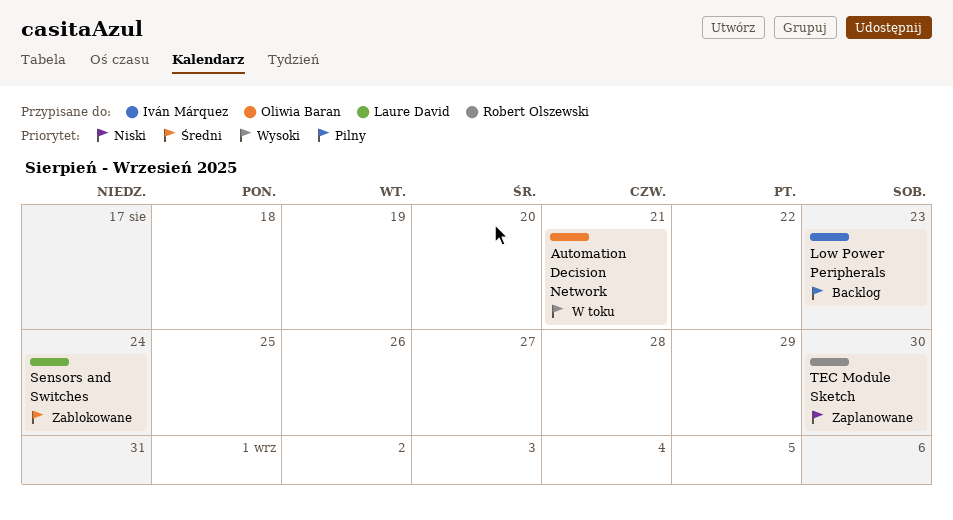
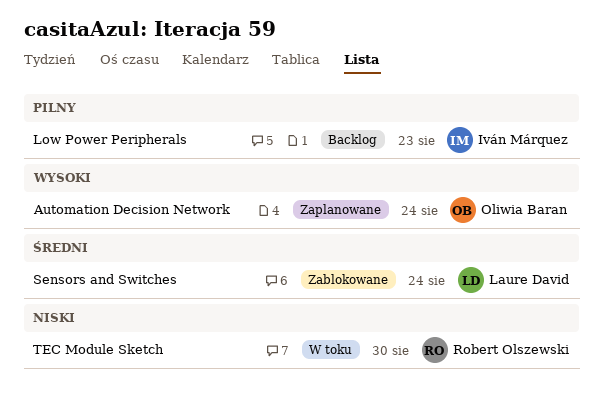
Automation Decision Network, status: W toku -> Zaplanowane
Automation Decision Network, due: Aug 21 -> Aug 24
TEC Module Sketch, status: Zaplanowane -> W toku

